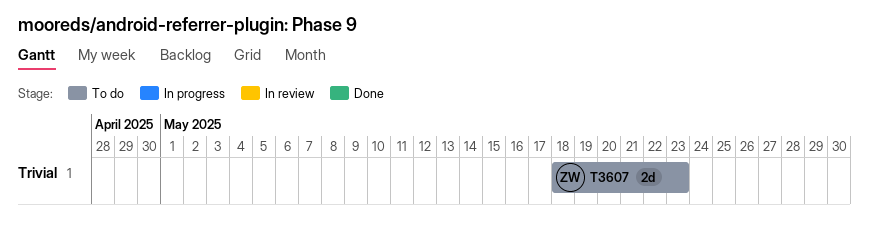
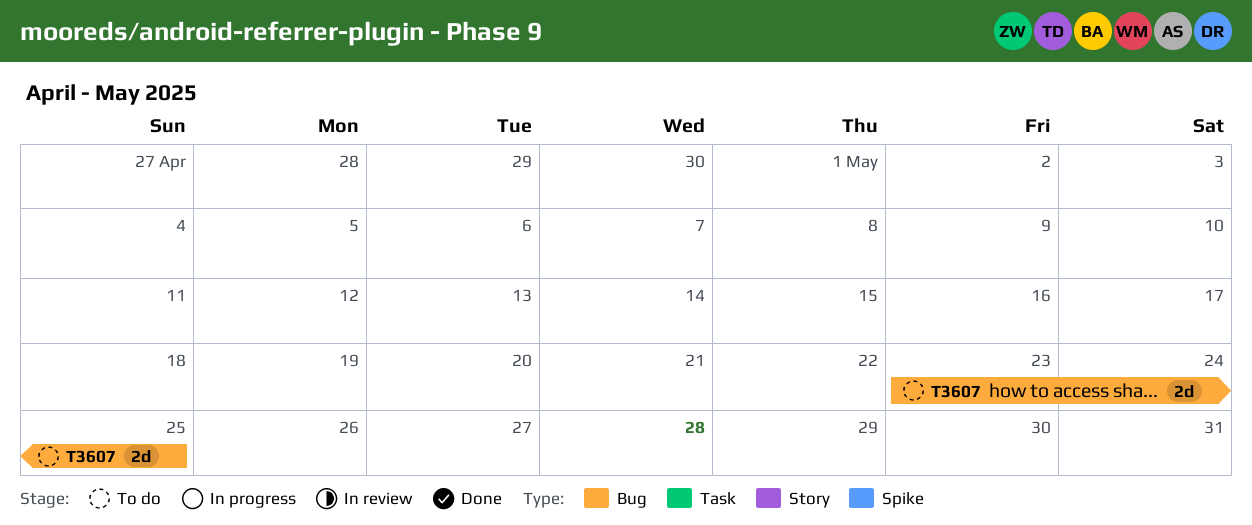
T3607, start: May 18 -> May 23
T3607, due: May 23 -> May 25

